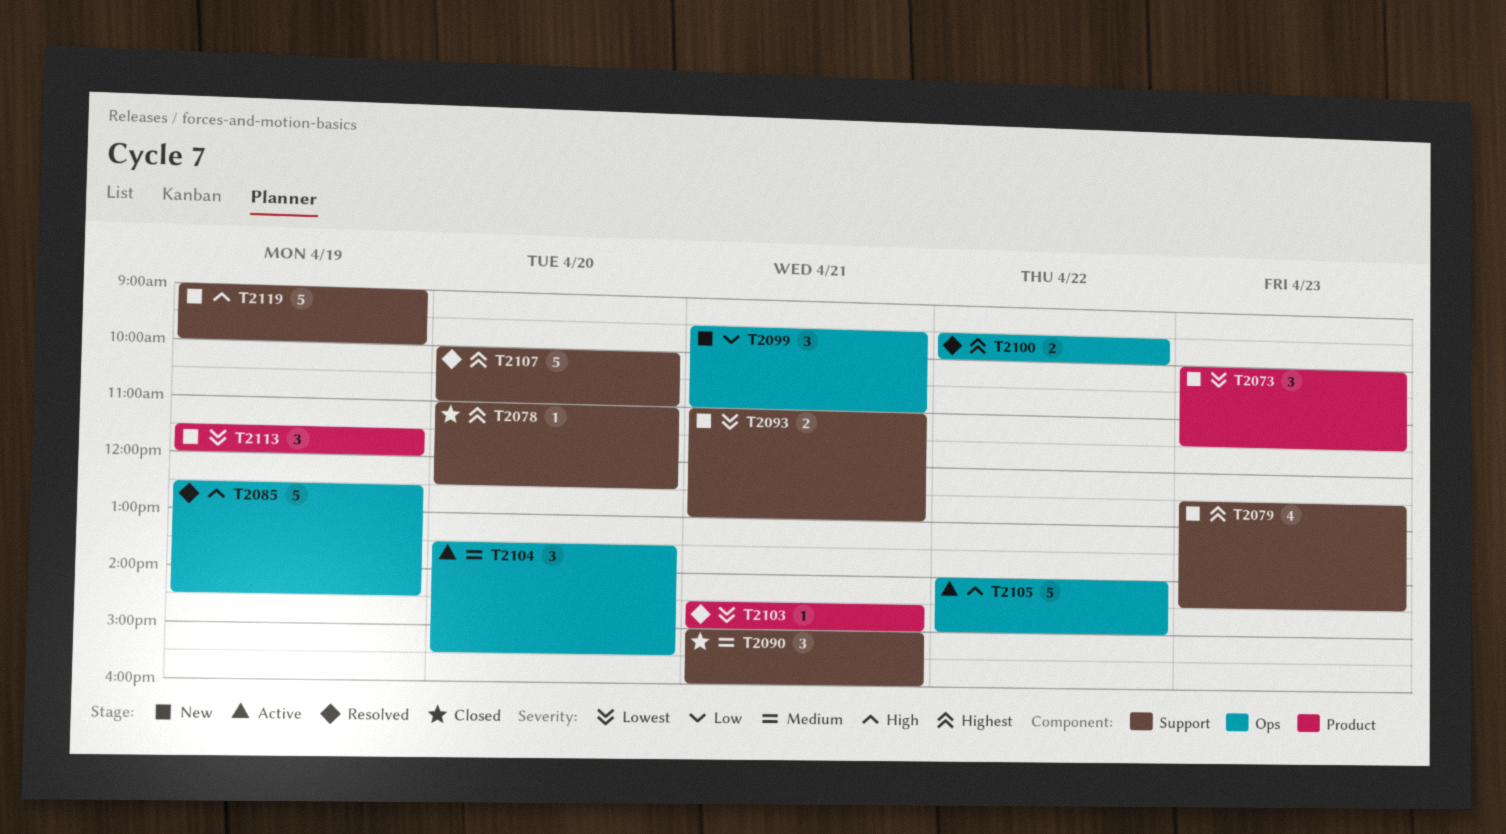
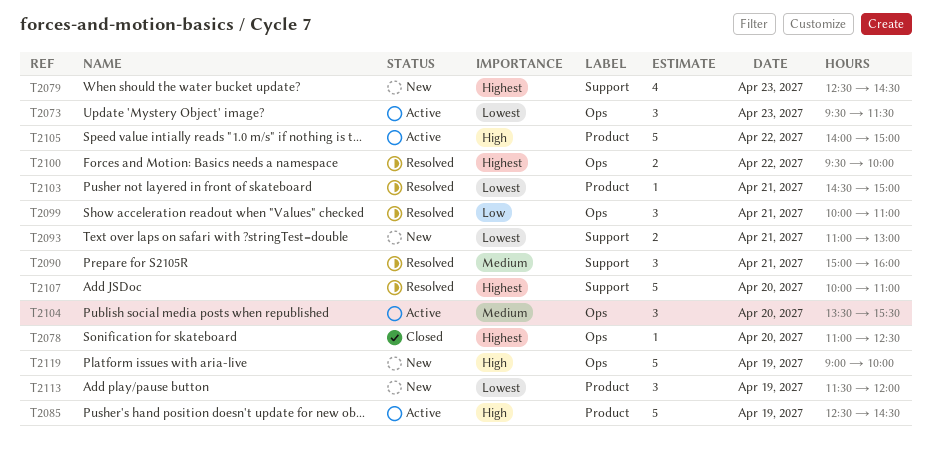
T2073, status: New -> Active
T2073, label: Product -> Ops
T2073, begins: 10:00 -> 09:30
T2078, label: Support -> Ops
T2085, status: Resolved -> Active
T2085, label: Ops -> Product
T2090, status: Closed -> Resolved
T2099, status: New -> Resolved
T2099, begins: 09:30 -> 10:00
T2105, label: Ops -> Product
T2119, label: Support -> Ops

